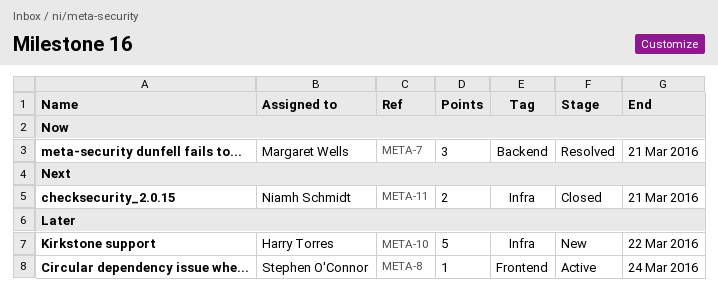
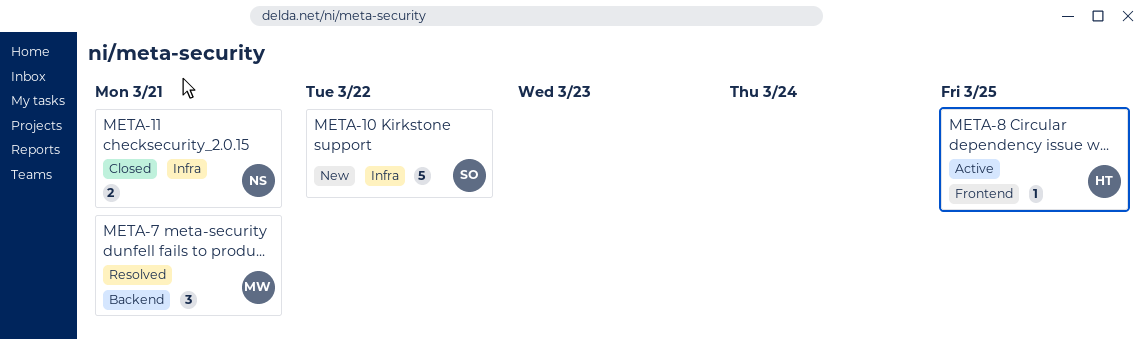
META-8, owner: Stephen O'Connor -> Harry Torres
META-8, due: Mar 24 -> Mar 25
META-10, owner: Harry Torres -> Stephen O'Connor

